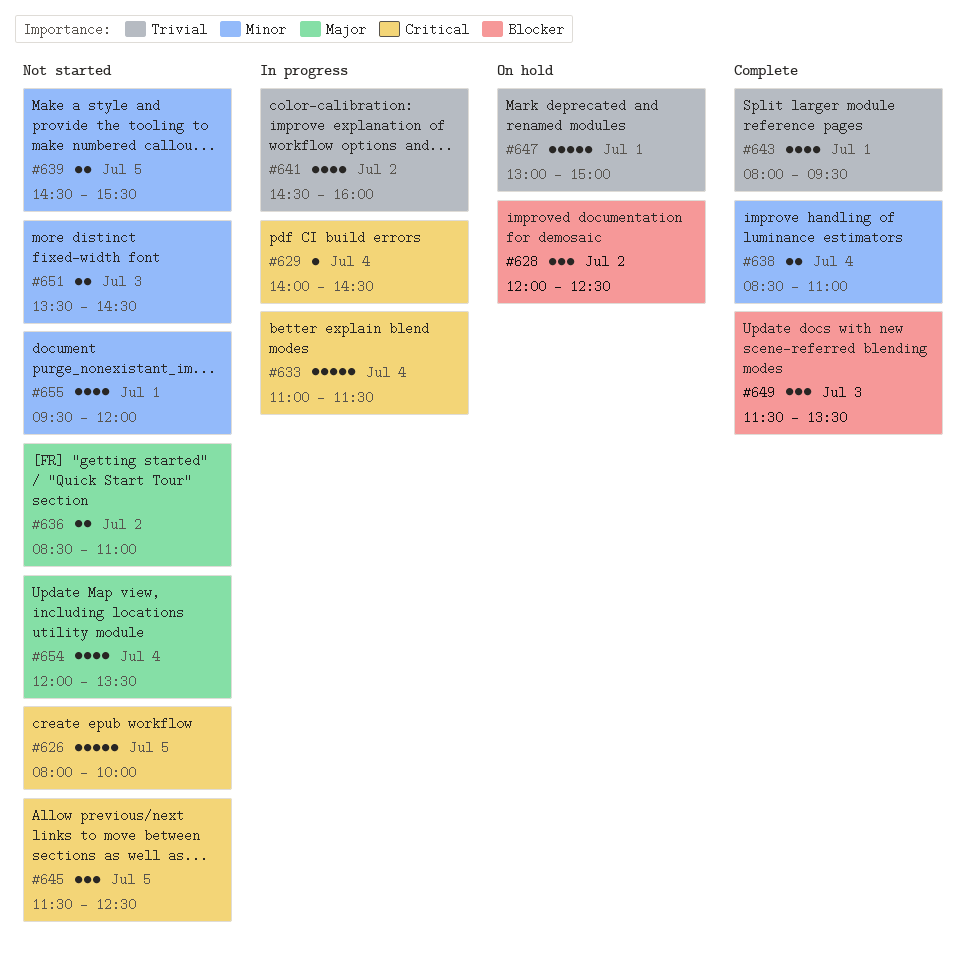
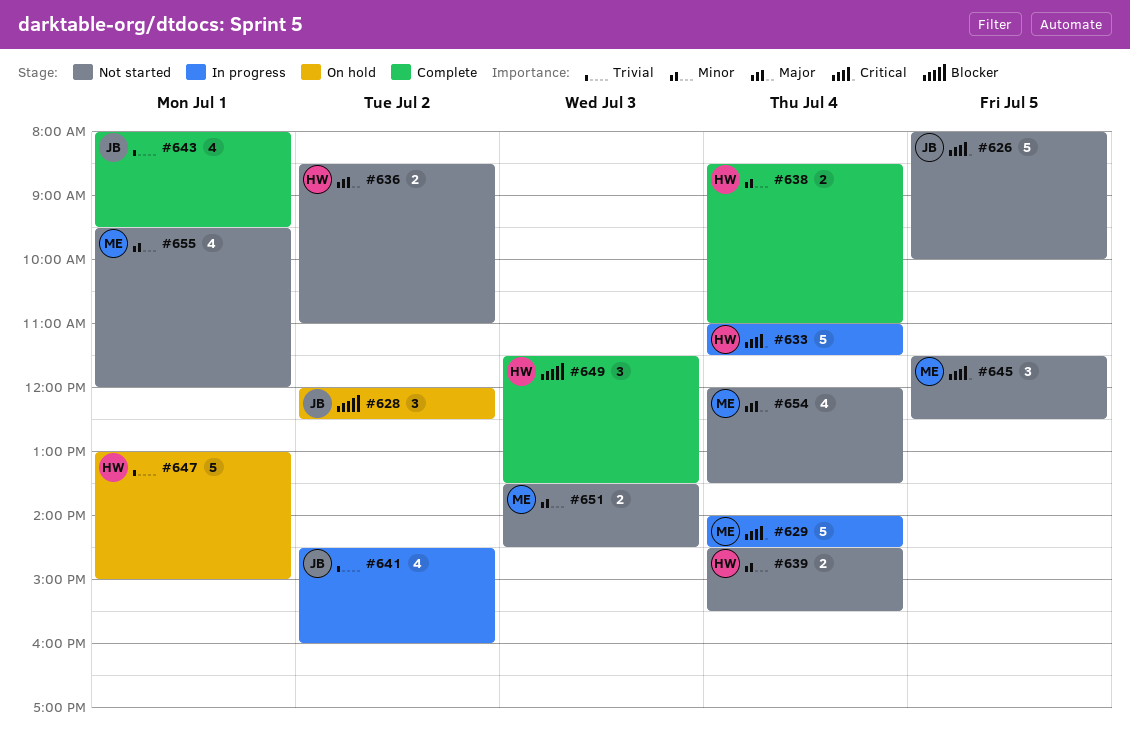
#629, estimate: 1 -> 5
#639, day: Jul 5 -> Jul 4

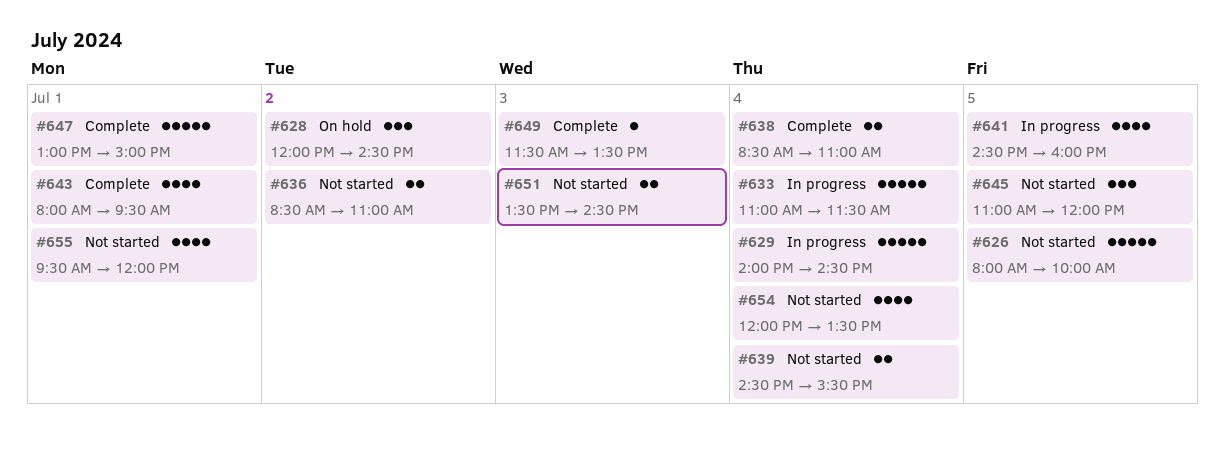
#628, ends: 12:30 -> 14:30
#641, day: Jul 2 -> Jul 5
#645, begins: 11:30 -> 11:00
#645, ends: 12:30 -> 12:00
#647, status: On hold -> Complete
#649, estimate: 3 -> 1

